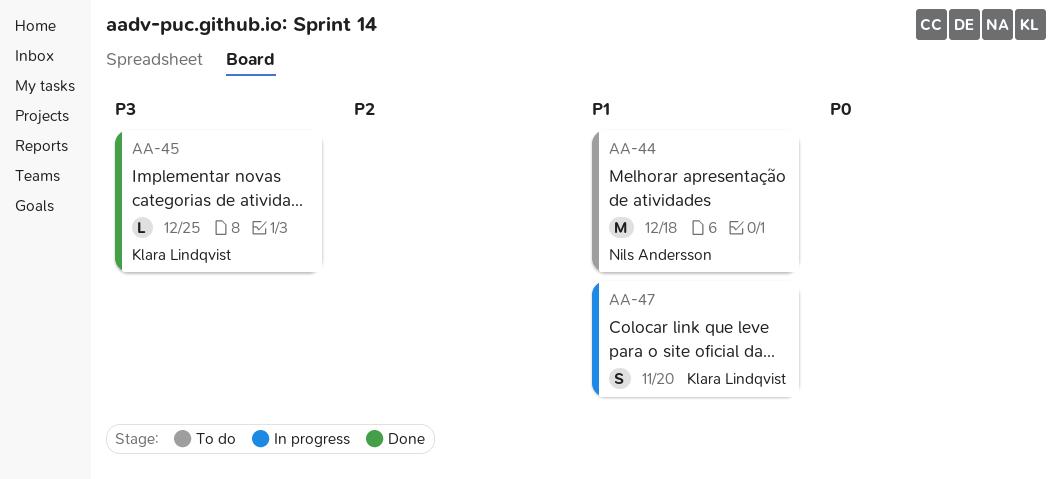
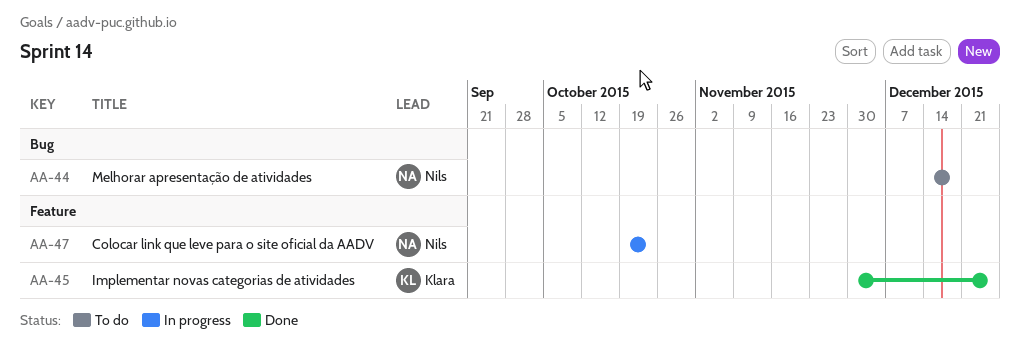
AA-47, owner: Klara Lindqvist -> Nils Andersson
AA-47, due: Nov 20 -> Oct 23

